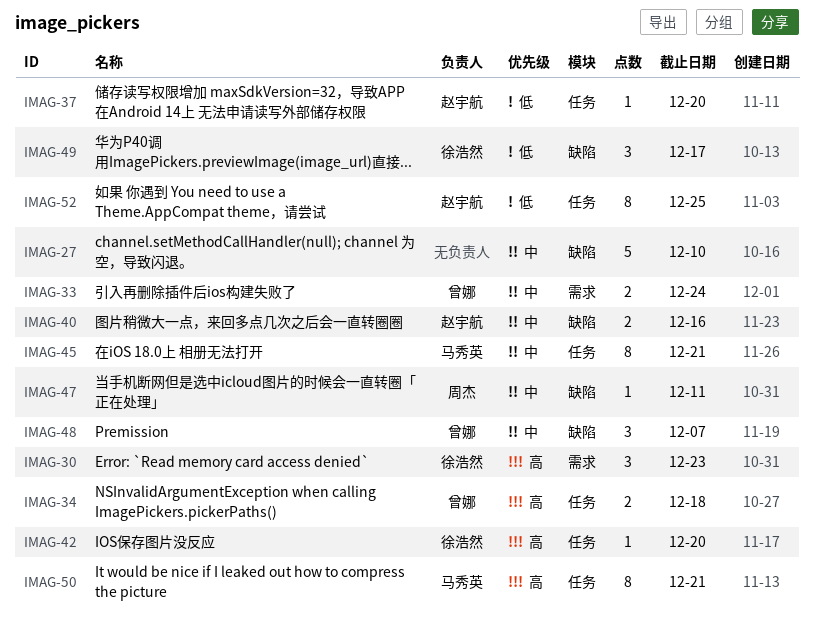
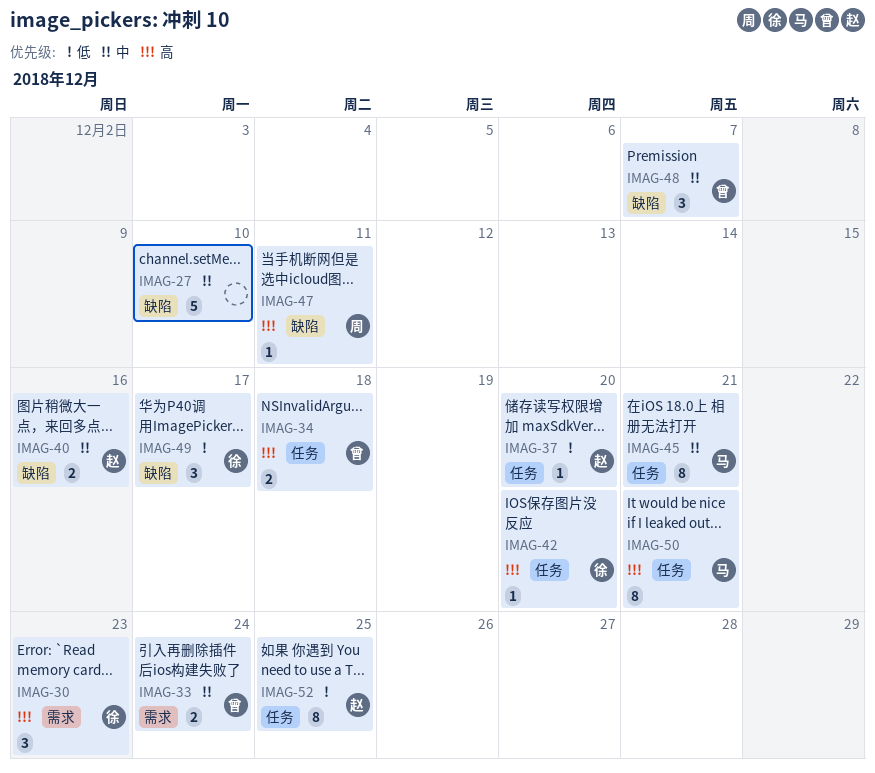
IMAG-47, priority: 中 -> 高

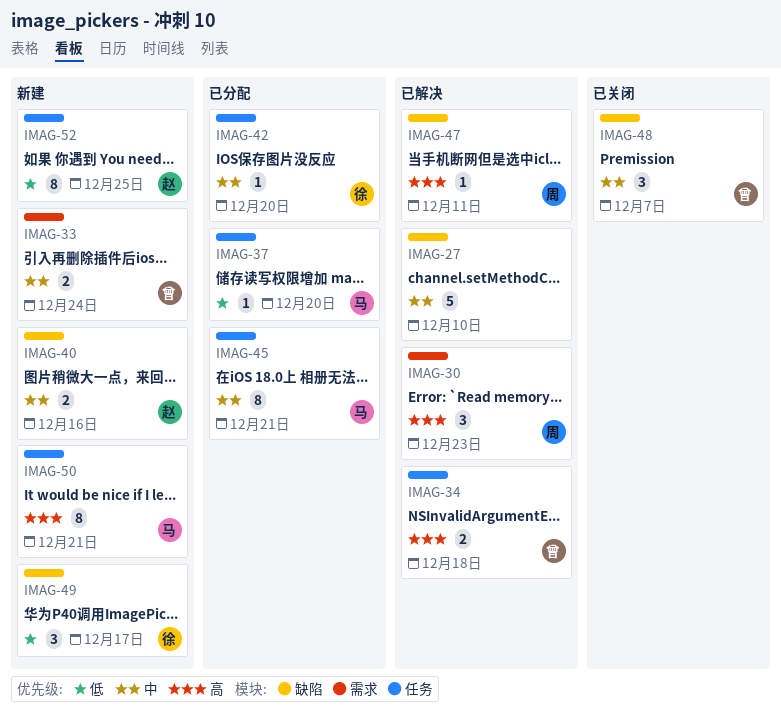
IMAG-30, owner: 徐 -> 周
IMAG-37, owner: 赵 -> 马
IMAG-42, priority: 高 -> 中

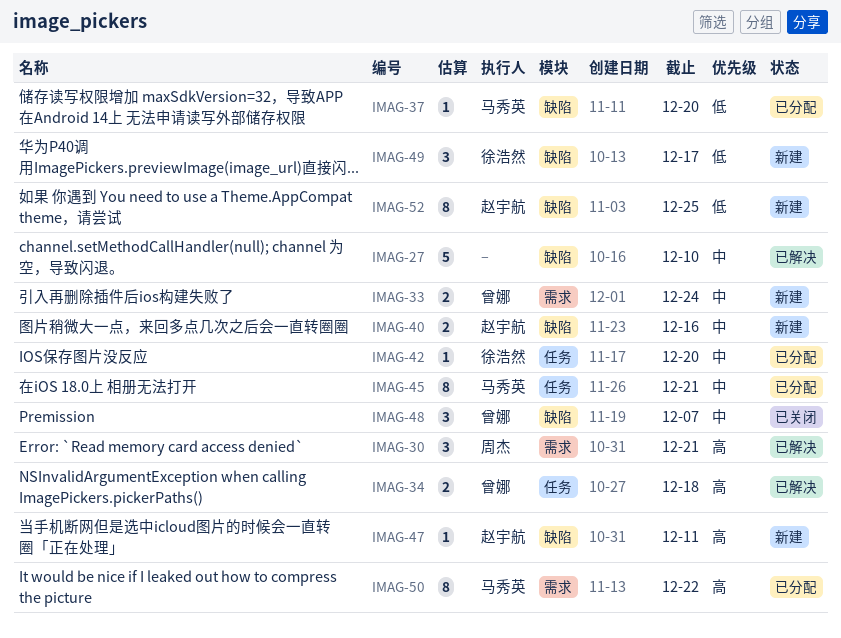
IMAG-30, due: Dec 23 -> Dec 21
IMAG-37, label: 任务 -> 缺陷
IMAG-47, status: 已解决 -> 新建
IMAG-47, owner: 周杰 -> 赵宇航
IMAG-50, status: 新建 -> 已分配
IMAG-50, label: 任务 -> 需求
IMAG-50, due: Dec 21 -> Dec 22
IMAG-52, label: 任务 -> 缺陷

